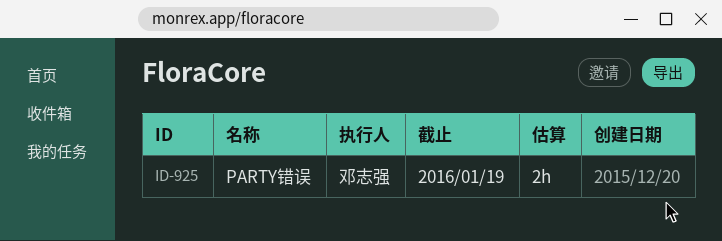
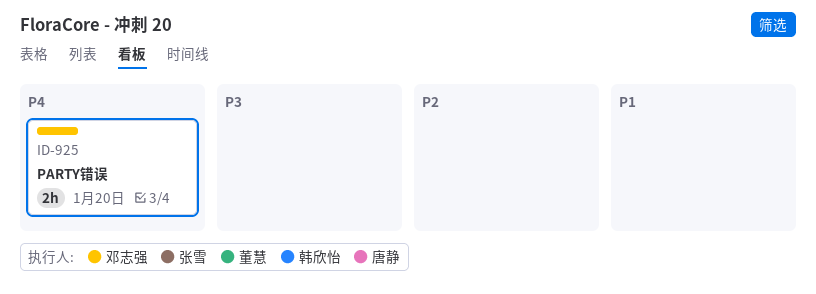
ID-925, due: Jan 19 -> Jan 20

